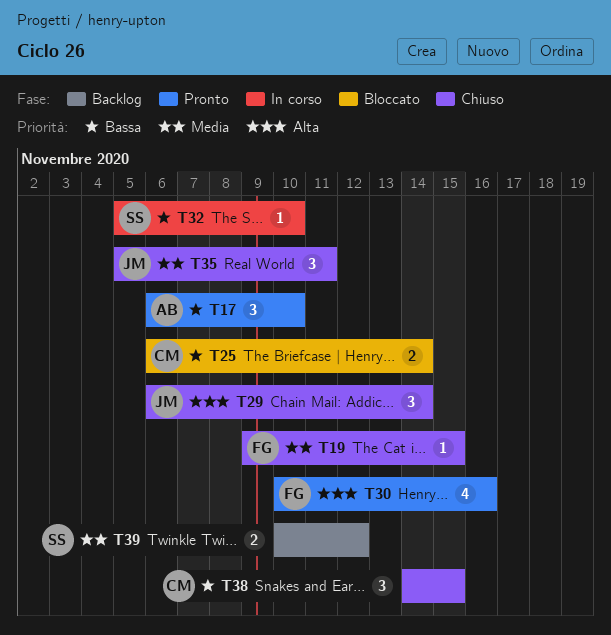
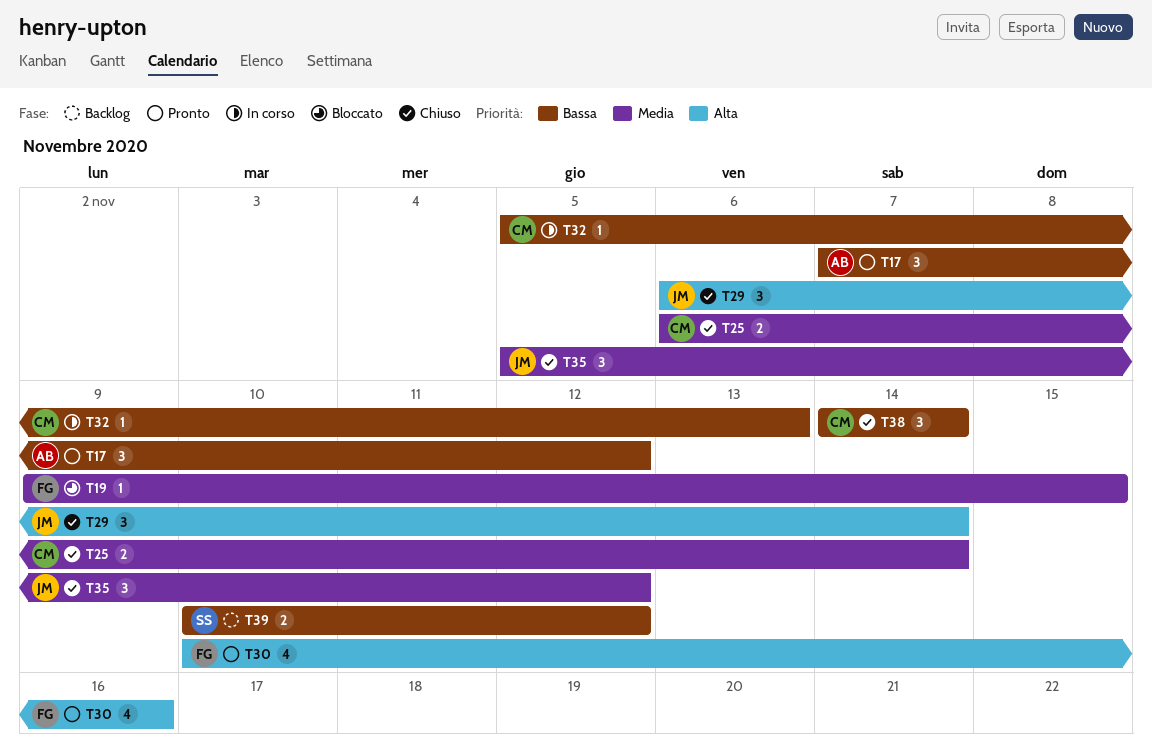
T17, start: Nov 6 -> Nov 7
T17, due: Nov 10 -> Nov 12
T19, status: Chiuso -> Bloccato
T25, status: Bloccato -> Chiuso
T25, priority: Bassa -> Media
T32, owner: SS -> CM
T32, due: Nov 10 -> Nov 13
T35, due: Nov 11 -> Nov 12
T38, due: Nov 15 -> Nov 14
T39, priority: Media -> Bassa

